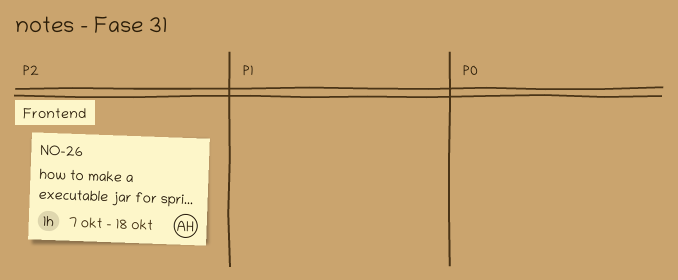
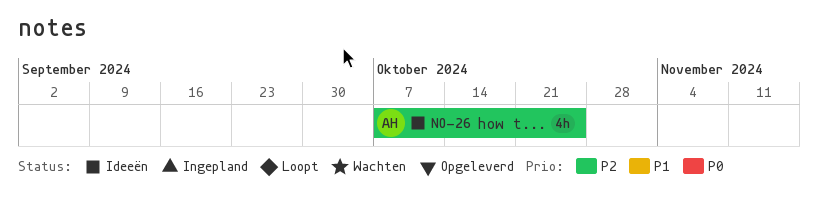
NO-26, estimate: 1h -> 4h
NO-26, due: Oct 18 -> Oct 25

